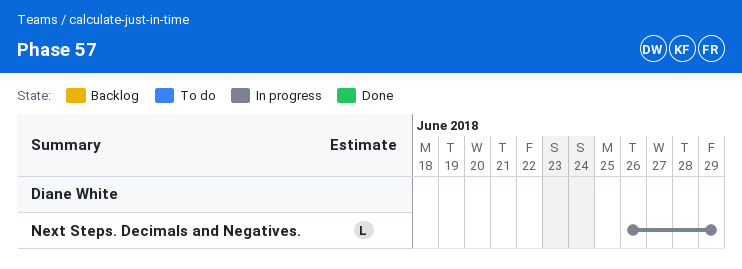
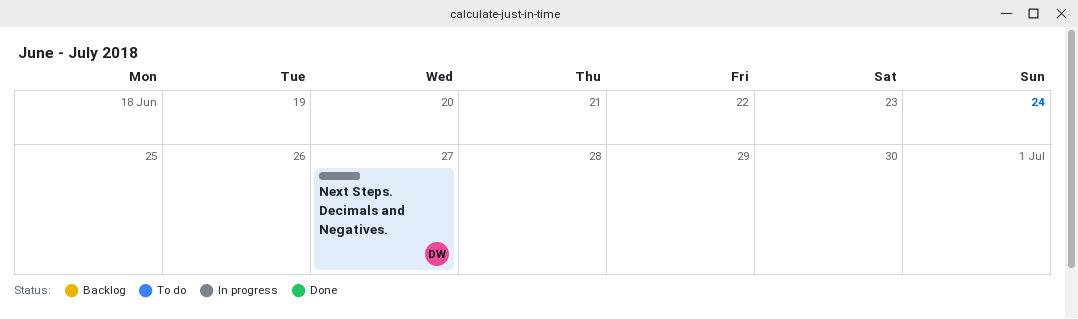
Next Steps. Decimals and Negatives., due: Jun 29 -> Jun 27

